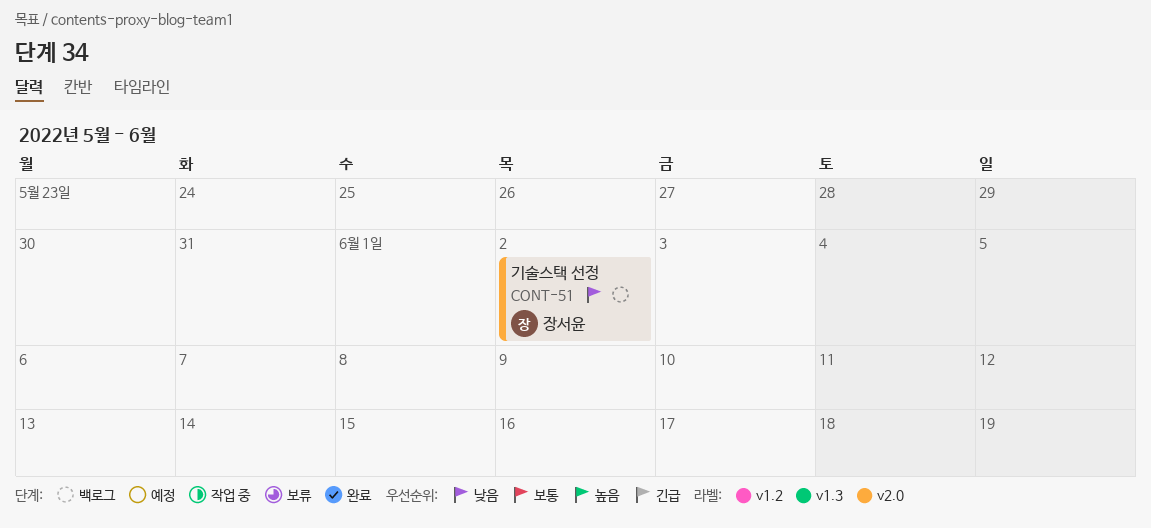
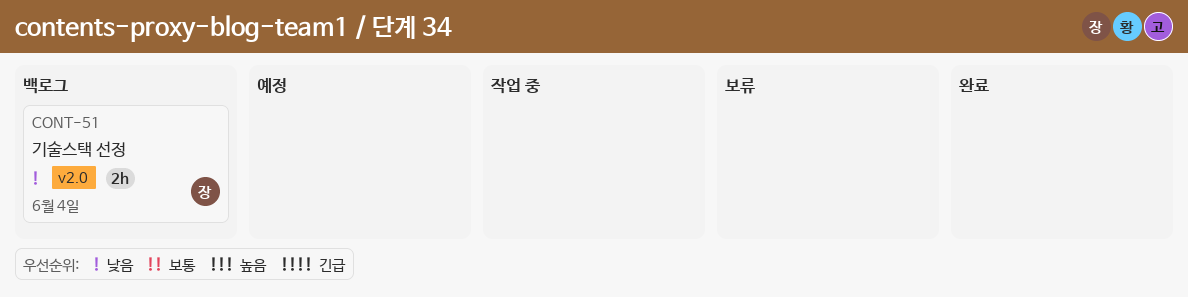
CONT-51, due: Jun 2 -> Jun 4

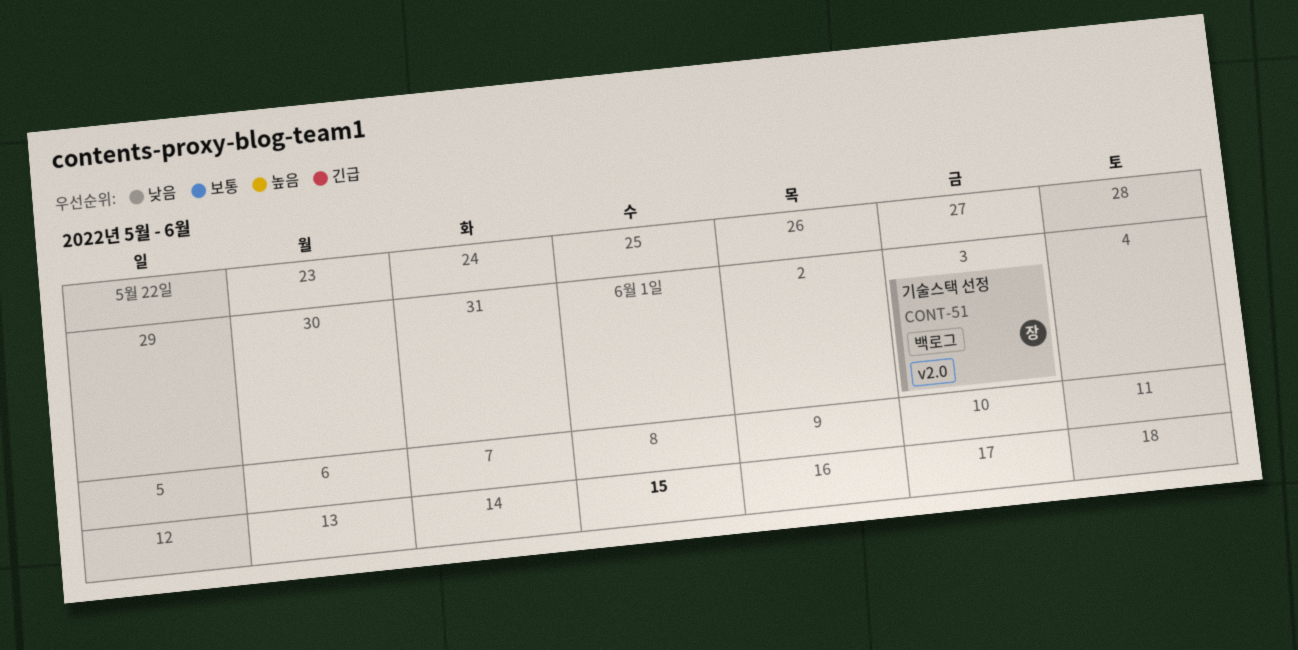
CONT-51, due: Jun 4 -> Jun 3

